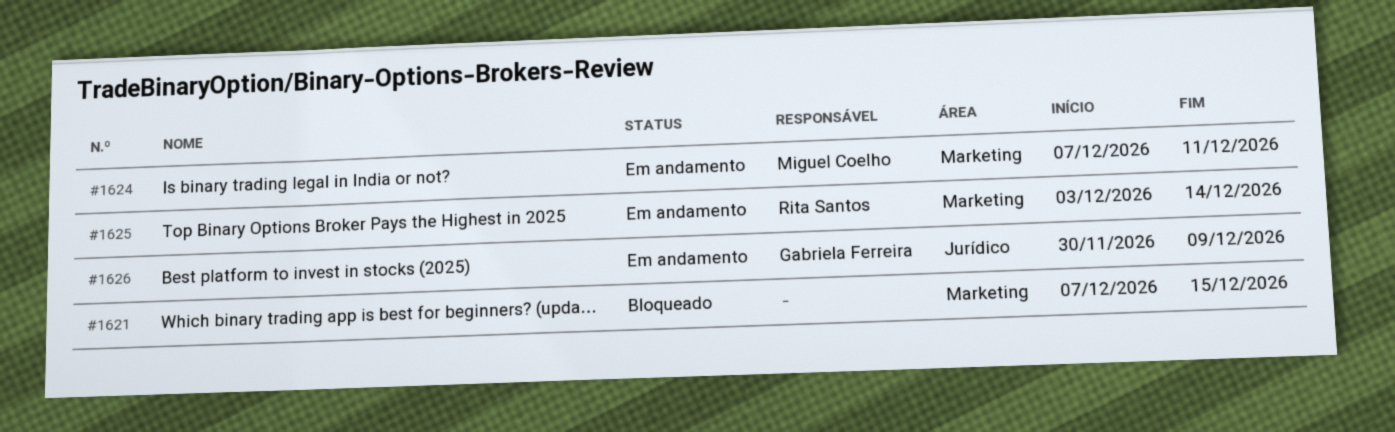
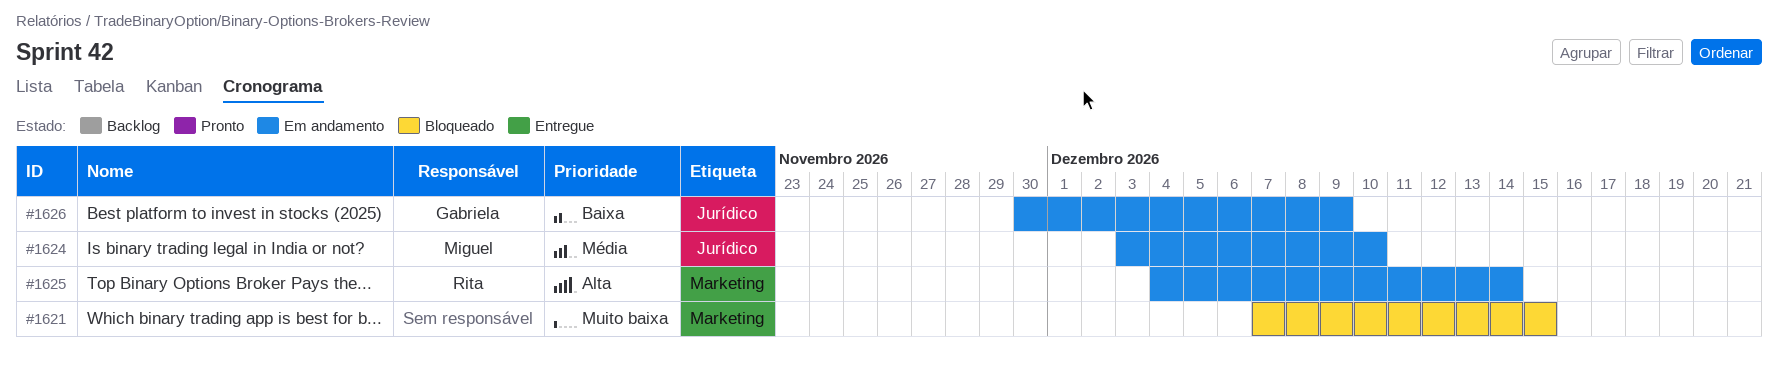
#1624, label: Marketing -> Jurídico
#1624, start: Dec 7 -> Dec 3
#1624, due: Dec 11 -> Dec 10
#1625, start: Dec 3 -> Dec 4

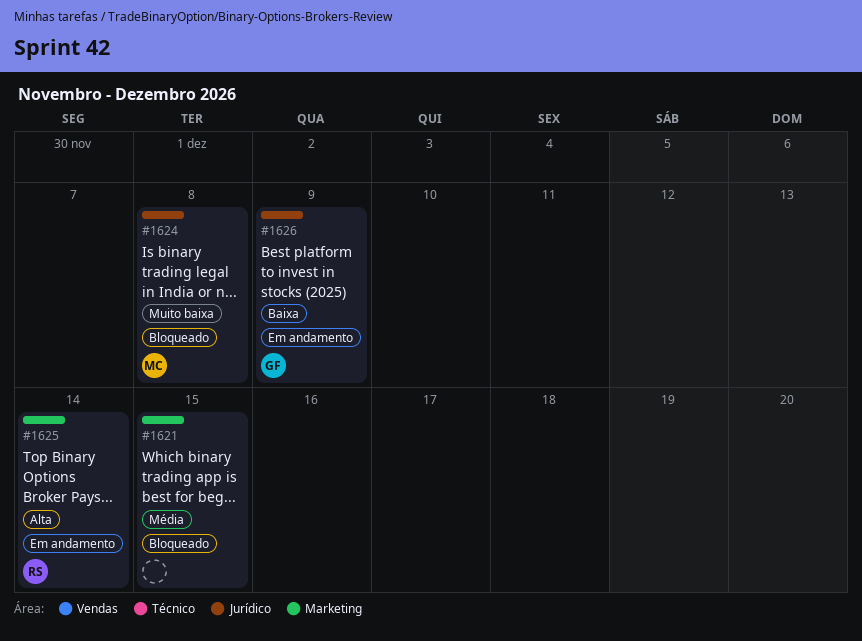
#1621, priority: Muito baixa -> Média
#1624, status: Em andamento -> Bloqueado
#1624, priority: Média -> Muito baixa
#1624, due: Dec 10 -> Dec 8

